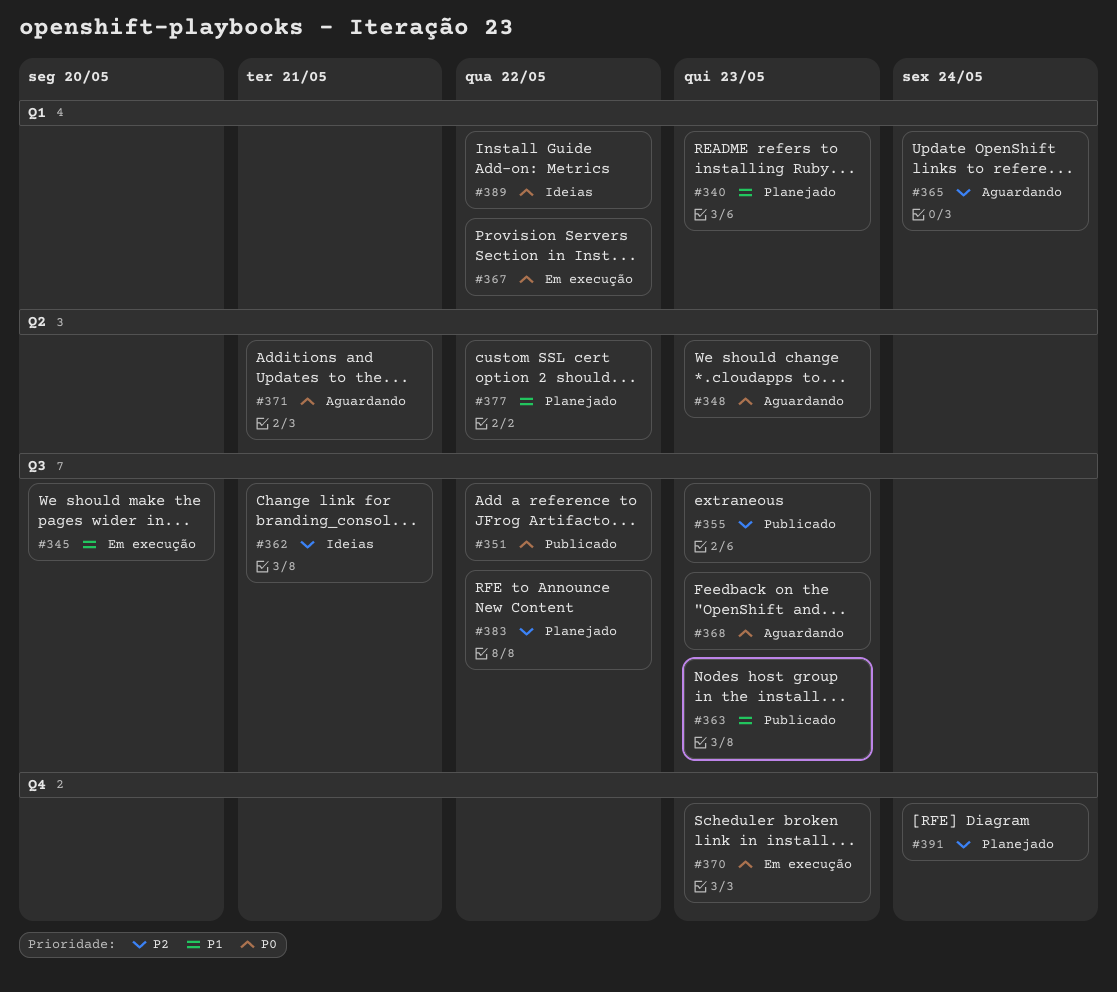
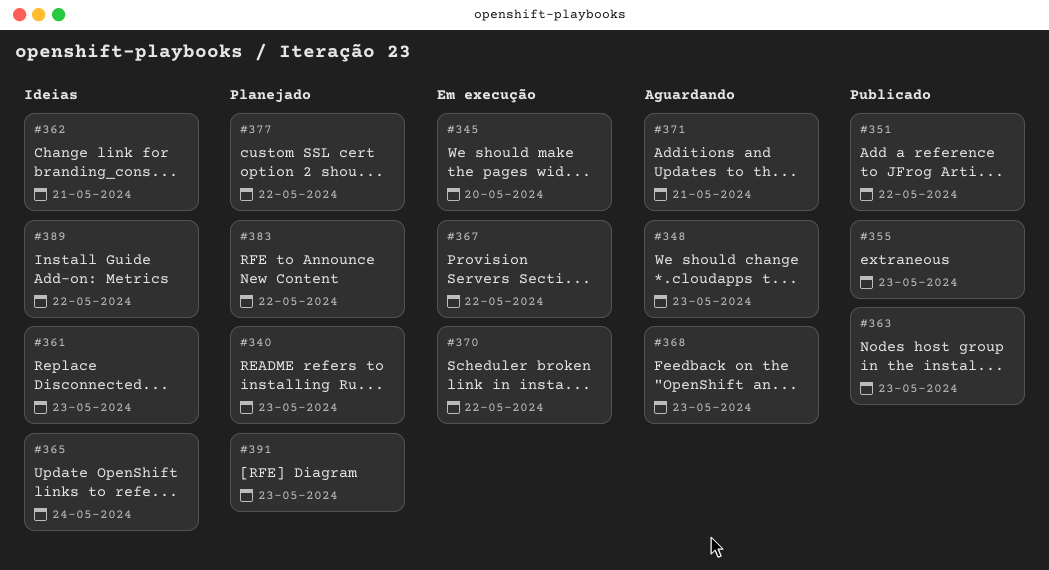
#361: none -> present
#365, status: Aguardando -> Ideias
#370, due: May 23 -> May 22
#391, due: May 24 -> May 23

